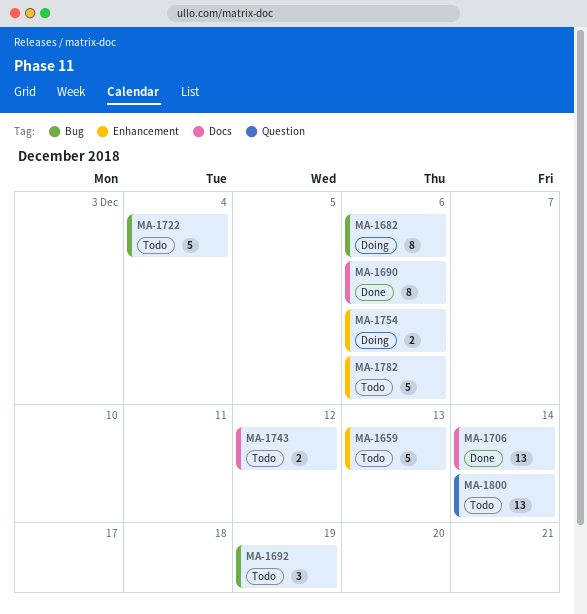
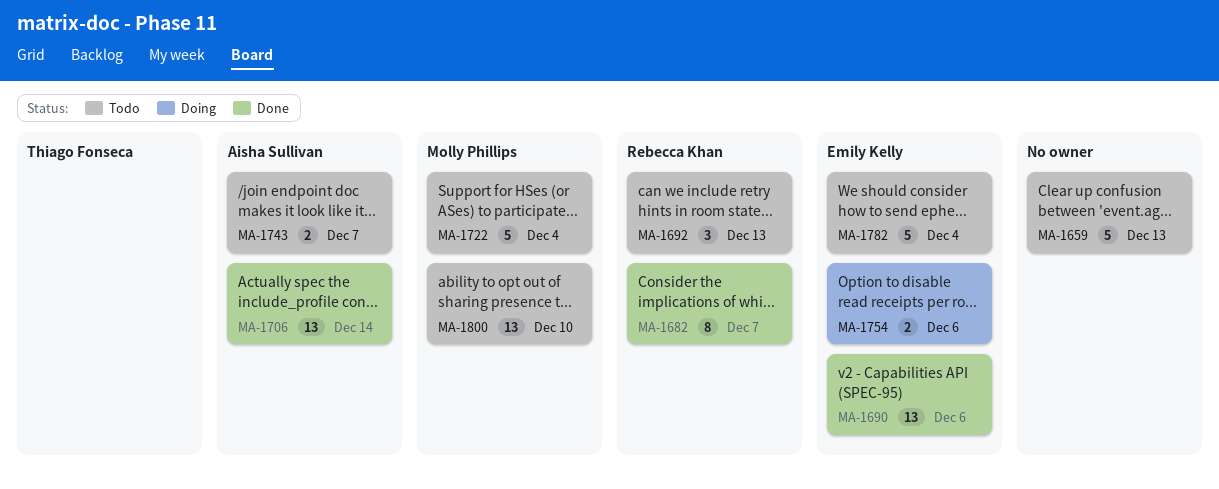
MA-1682, status: Doing -> Done
MA-1682, due: Dec 6 -> Dec 7
MA-1690, estimate: 8 -> 13
MA-1692, due: Dec 19 -> Dec 13
MA-1743, due: Dec 12 -> Dec 7
MA-1782, due: Dec 6 -> Dec 4
MA-1800, due: Dec 14 -> Dec 10

